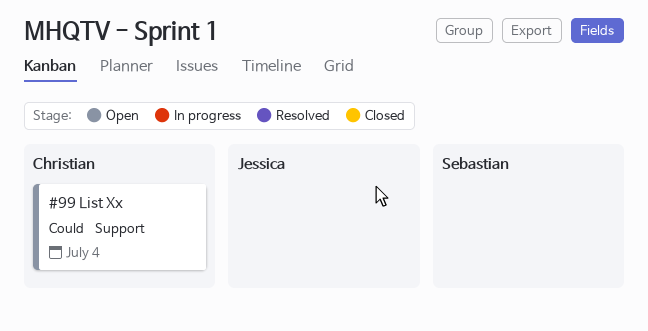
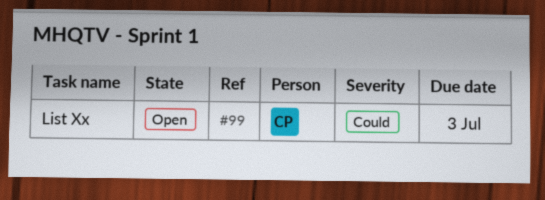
#99, due: Jul 4 -> Jul 3

